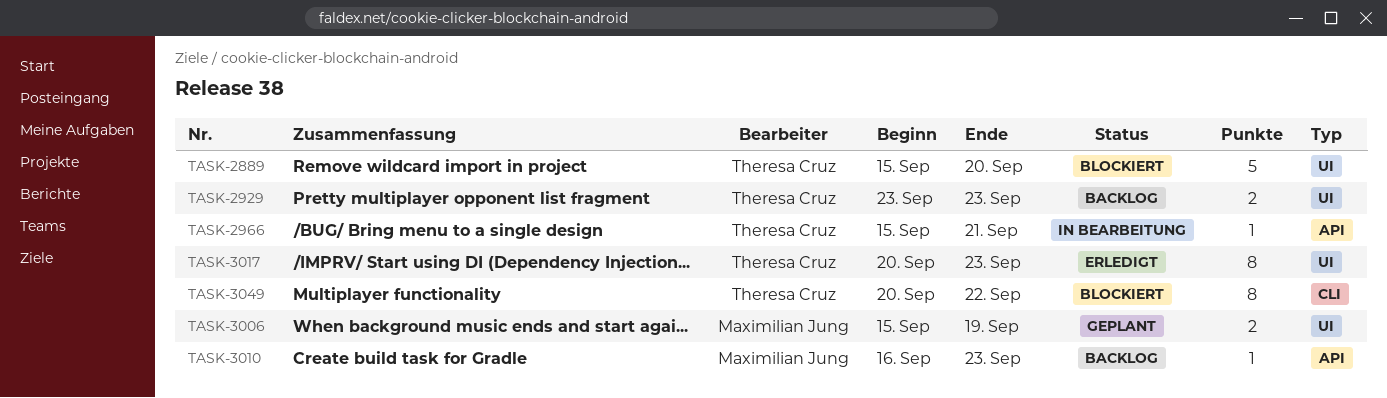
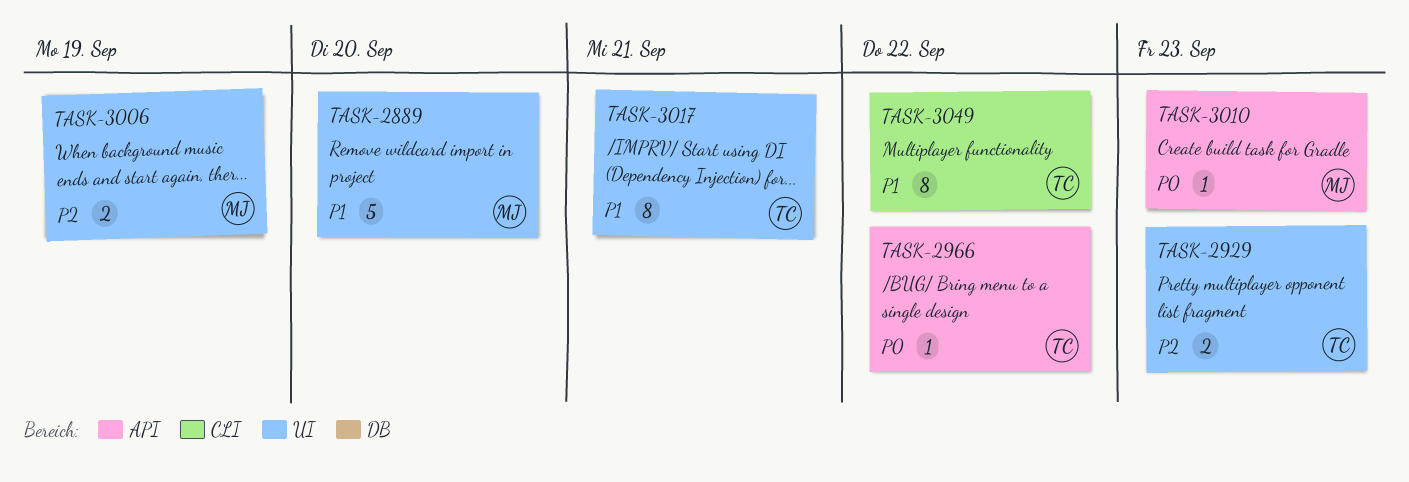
TASK-2889, owner: Theresa Cruz -> Maximilian Jung
TASK-2966, due: Sep 21 -> Sep 22
TASK-3017, due: Sep 23 -> Sep 21

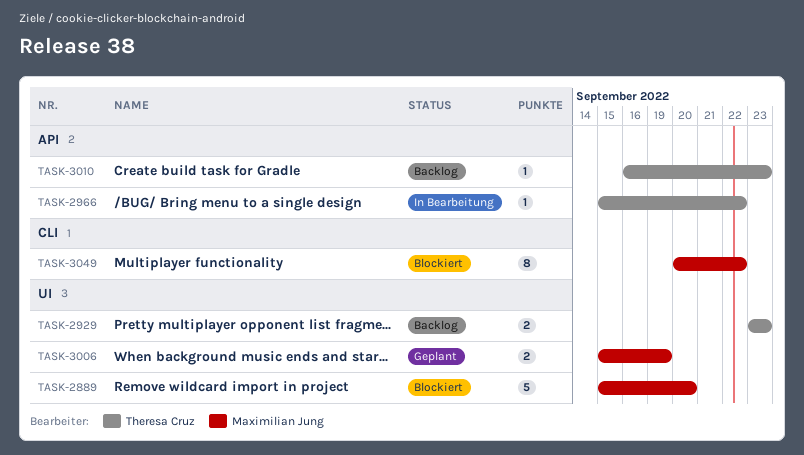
TASK-3010, owner: Maximilian Jung -> Theresa Cruz
TASK-3017: present -> none
TASK-3049, owner: Theresa Cruz -> Maximilian Jung

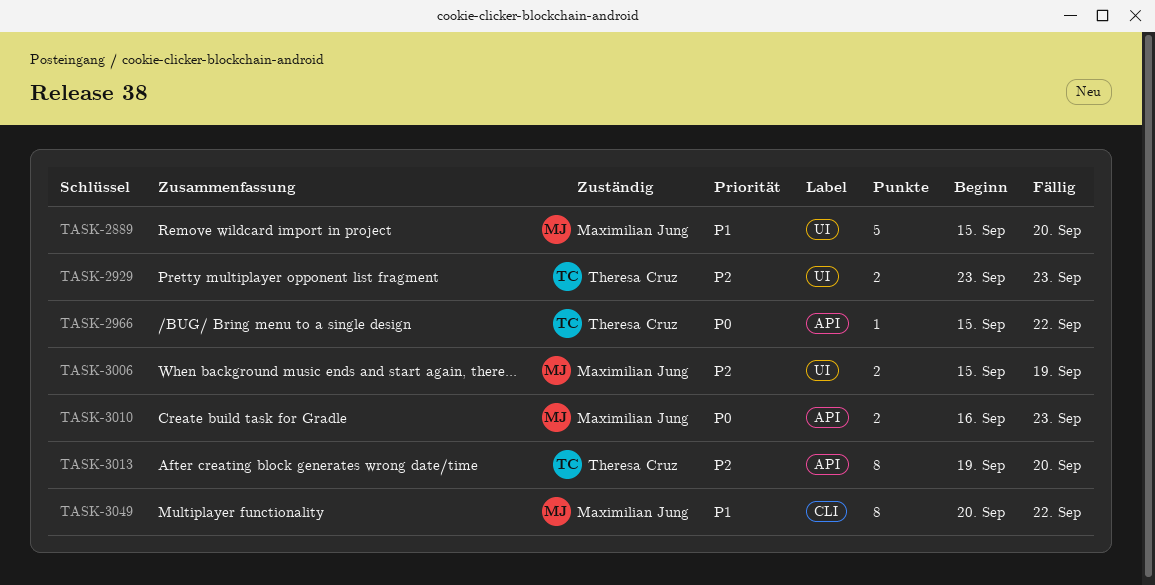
TASK-3010, owner: Theresa Cruz -> Maximilian Jung
TASK-3010, estimate: 1 -> 2
TASK-3013: none -> present

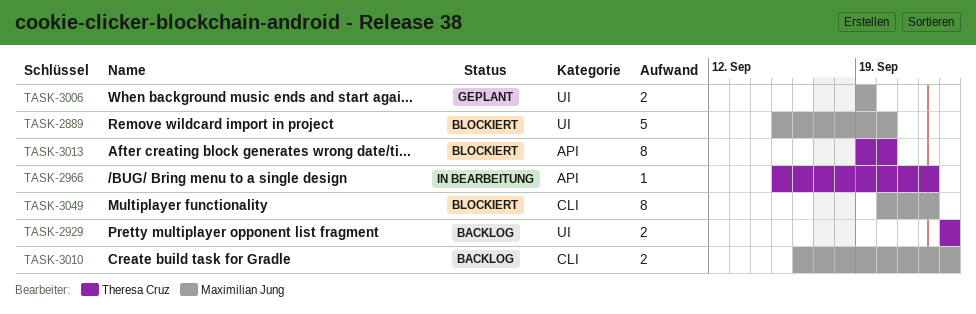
TASK-3006, start: Sep 15 -> Sep 19
TASK-3010, label: API -> CLI

